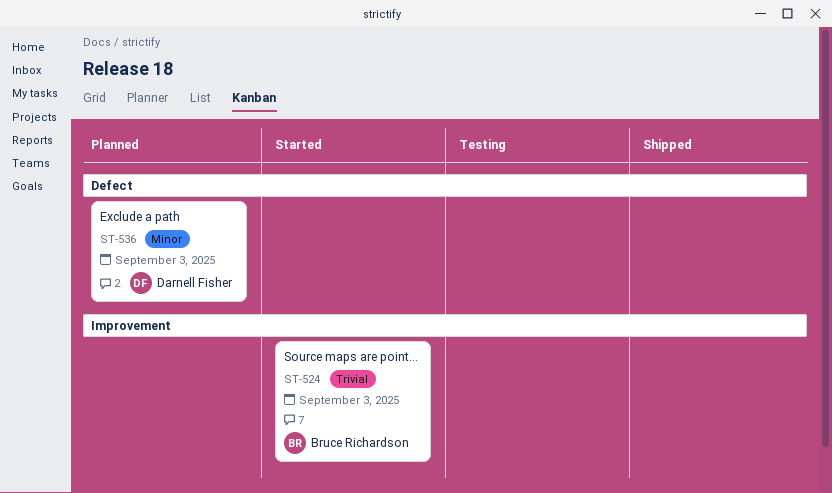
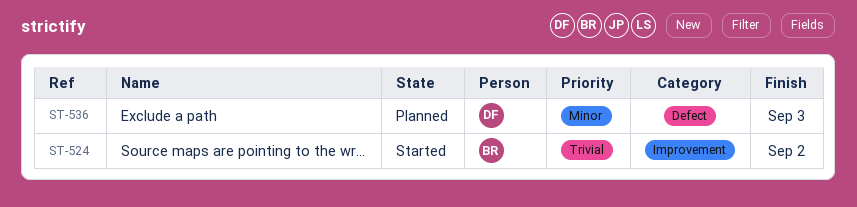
ST-524, due: Sep 3 -> Sep 2

